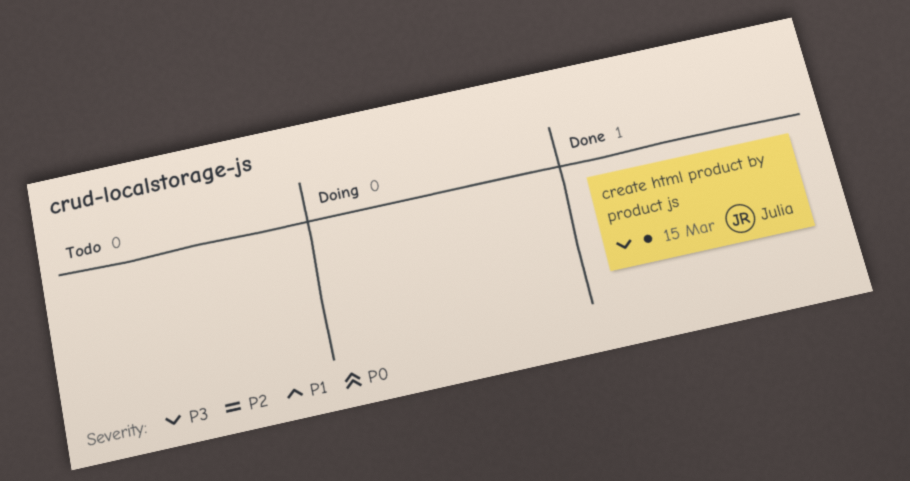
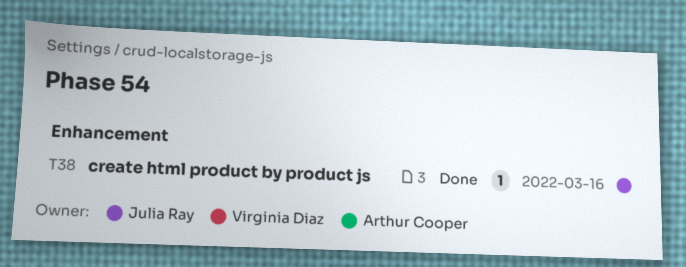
create html product by product js, due: Mar 15 -> Mar 16

